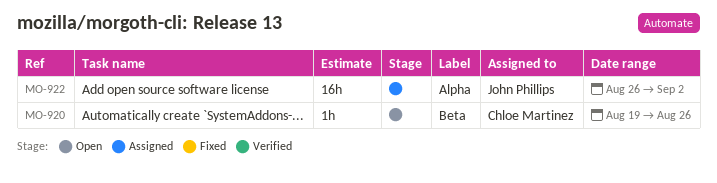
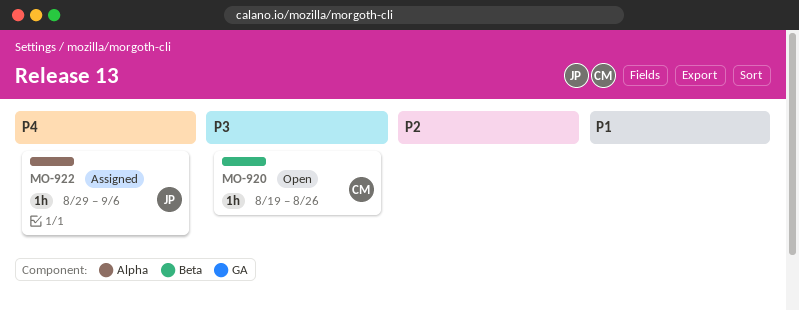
MO-922, estimate: 16h -> 1h
MO-922, start: Aug 26 -> Aug 29
MO-922, due: Sep 2 -> Sep 6

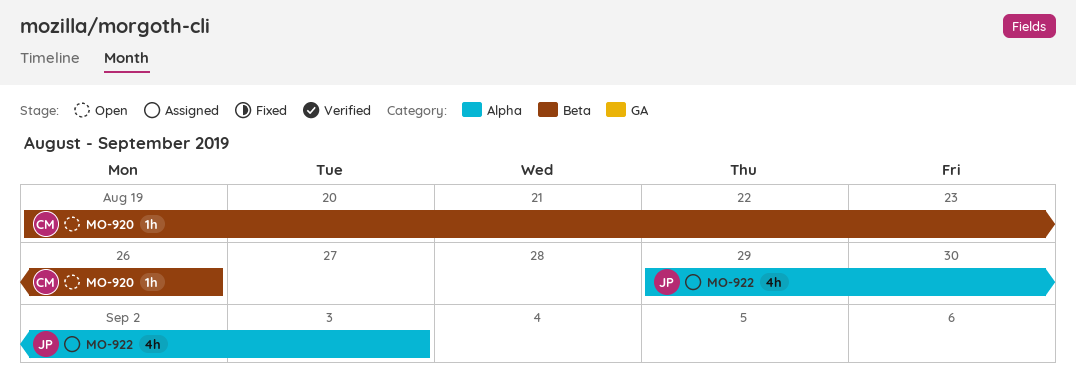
MO-922, estimate: 1h -> 4h
MO-922, due: Sep 6 -> Sep 3

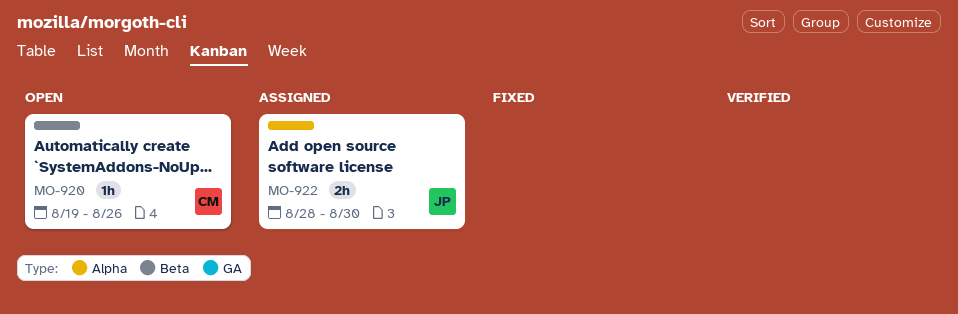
MO-922, estimate: 4h -> 2h
MO-922, start: Aug 29 -> Aug 28
MO-922, due: Sep 3 -> Aug 30

